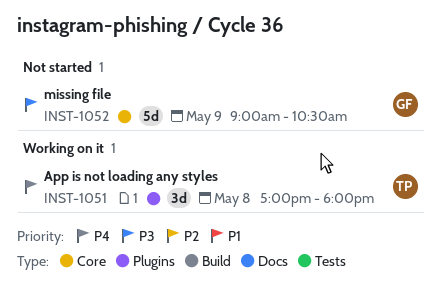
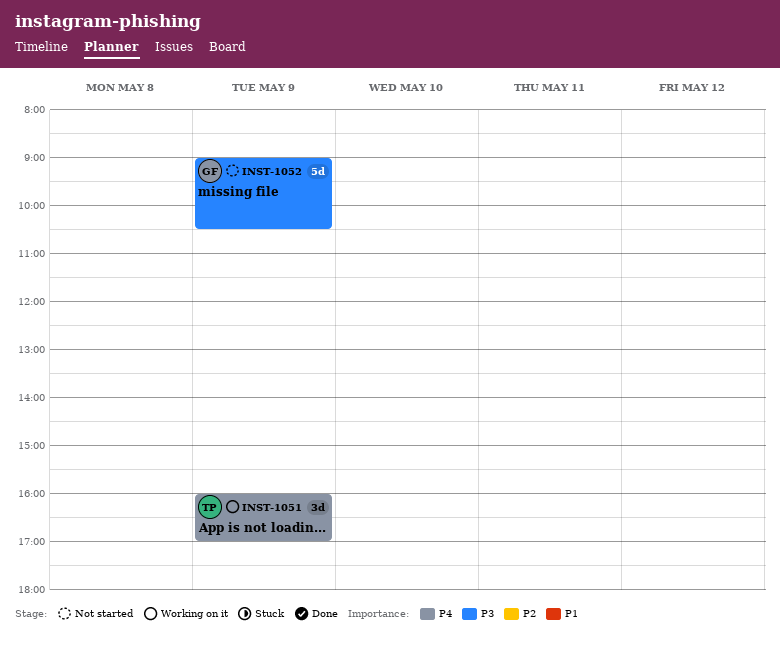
INST-1051, day: May 8 -> May 9
INST-1051, begins: 17:00 -> 16:00
INST-1051, ends: 18:00 -> 17:00

